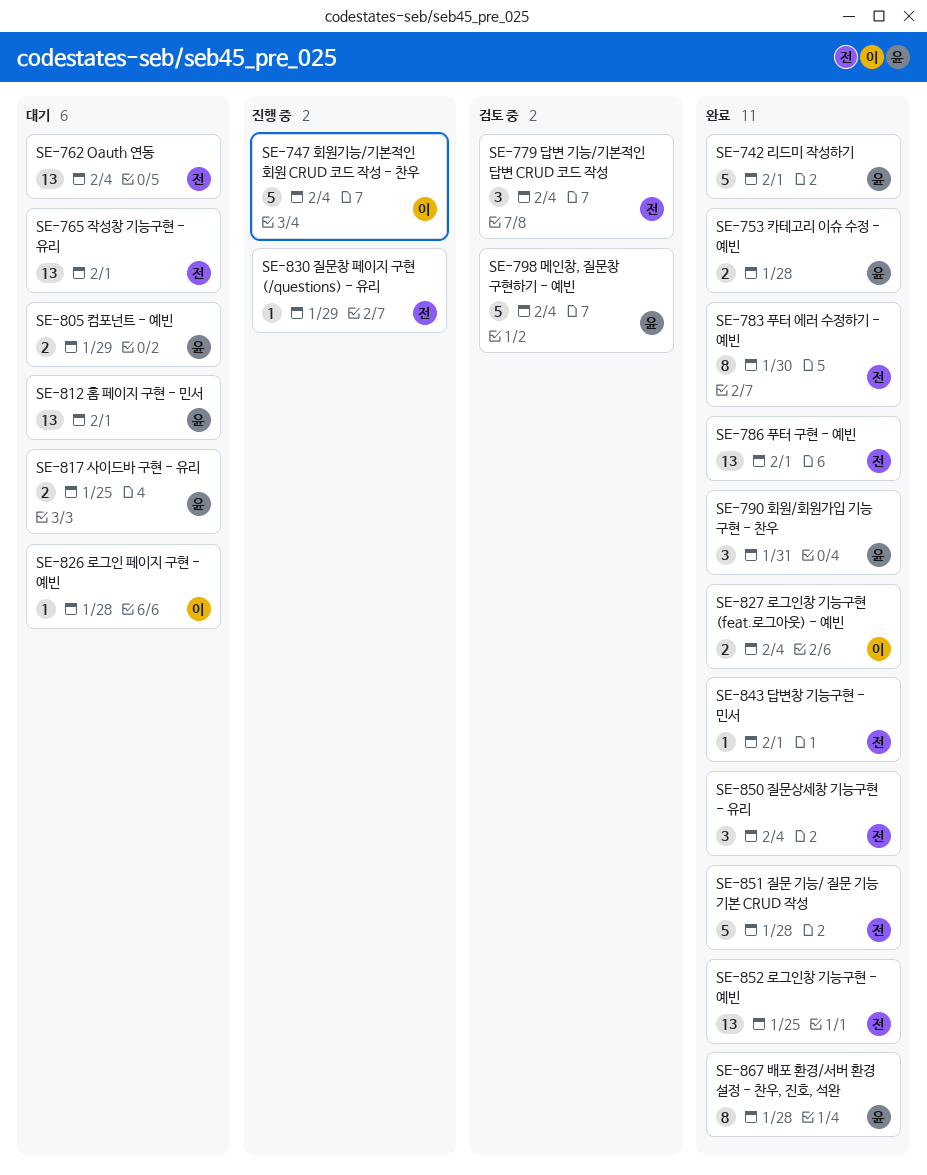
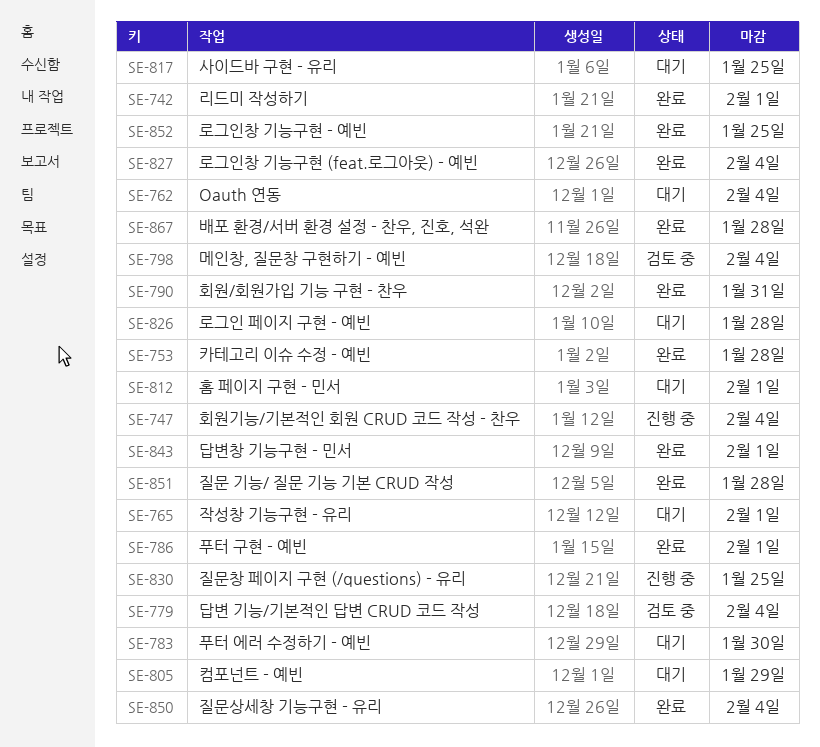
SE-783, status: 완료 -> 대기
SE-830, due: Jan 29 -> Jan 25

